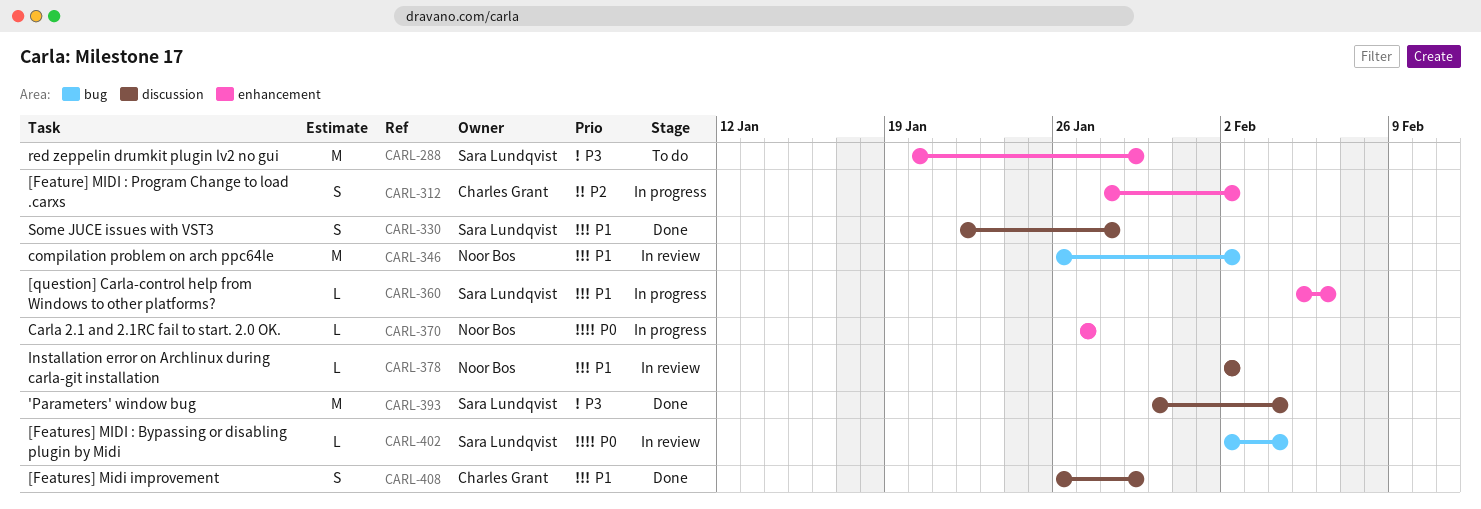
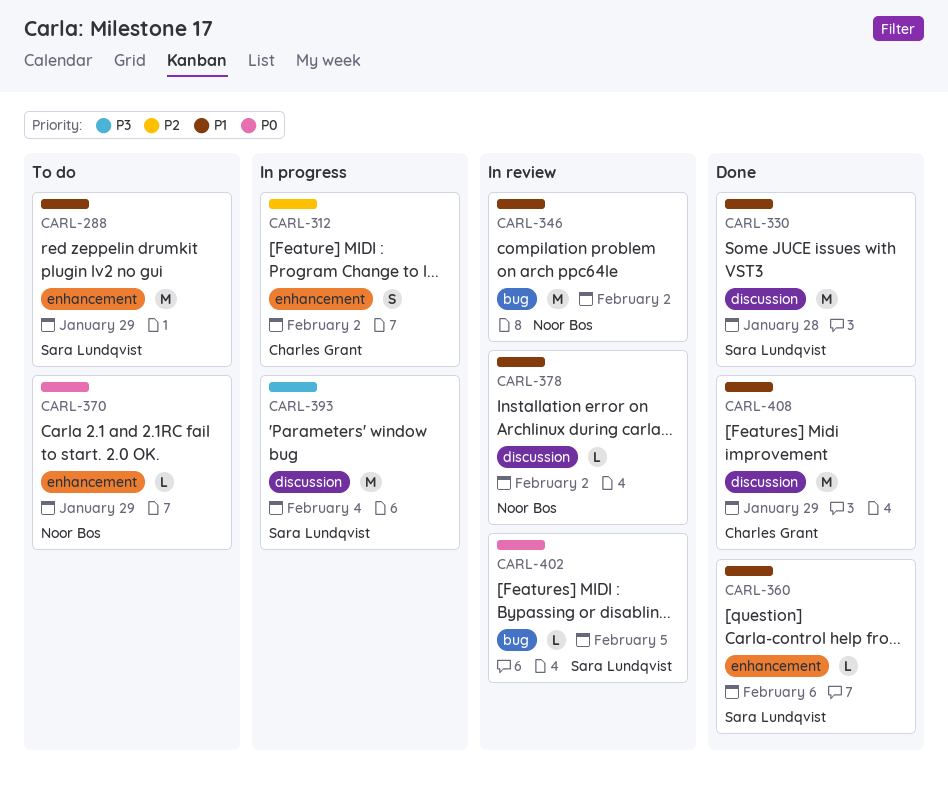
CARL-288, priority: P3 -> P1
CARL-330, estimate: S -> M
CARL-360, status: In progress -> Done
CARL-370, status: In progress -> To do
CARL-370, due: Jan 27 -> Jan 29
CARL-393, status: Done -> In progress
CARL-402, due: Feb 4 -> Feb 5
CARL-408, estimate: S -> M

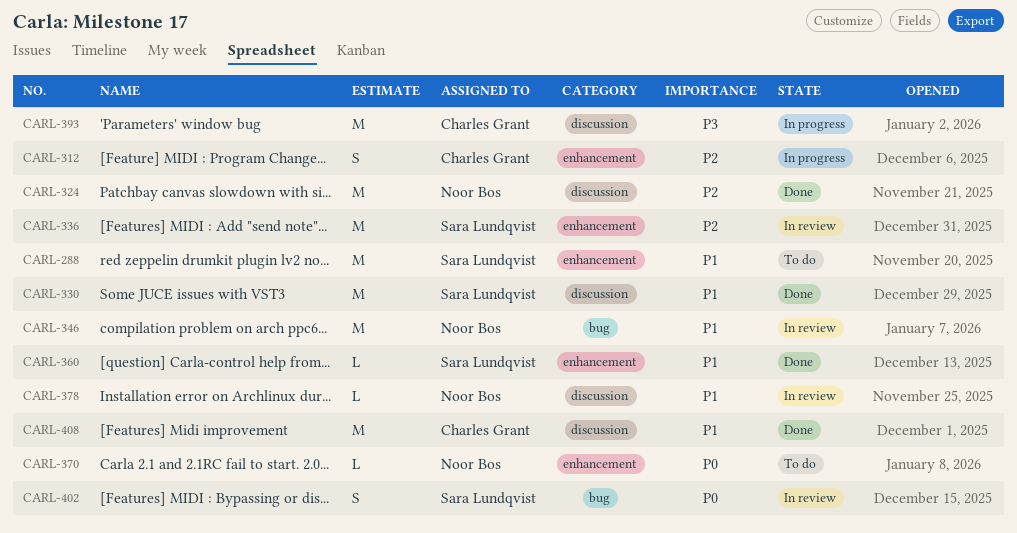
CARL-324: none -> present
CARL-336: none -> present
CARL-393, owner: Sara Lundqvist -> Charles Grant
CARL-402, estimate: L -> S

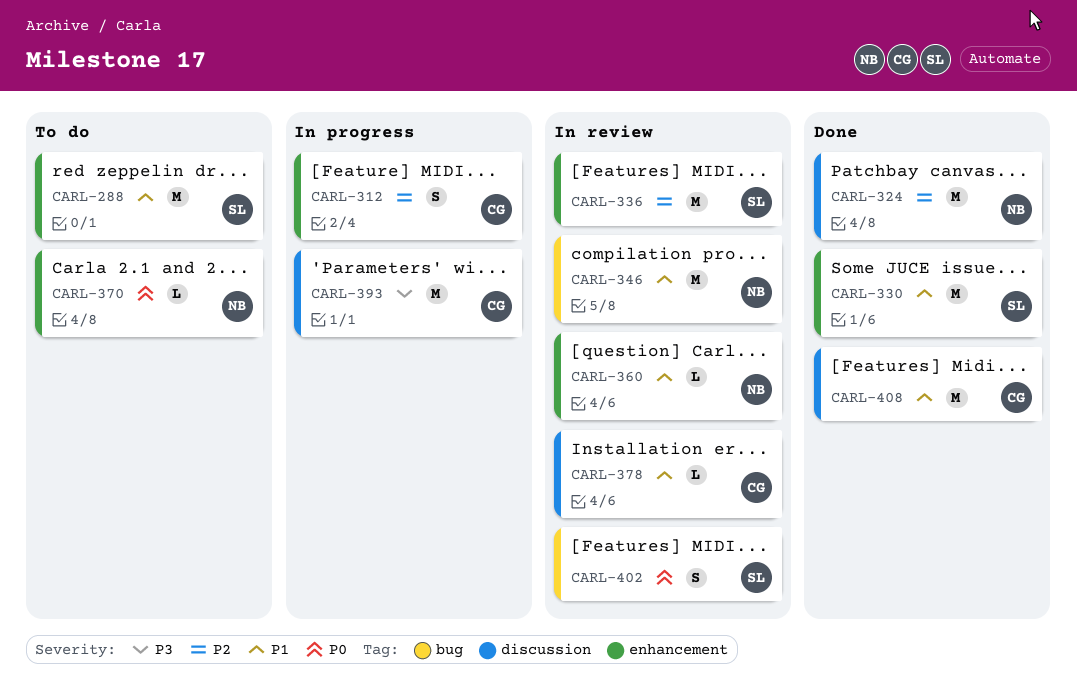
CARL-330, label: discussion -> enhancement
CARL-360, status: Done -> In review
CARL-360, owner: Sara Lundqvist -> Noor Bos
CARL-378, owner: Noor Bos -> Charles Grant

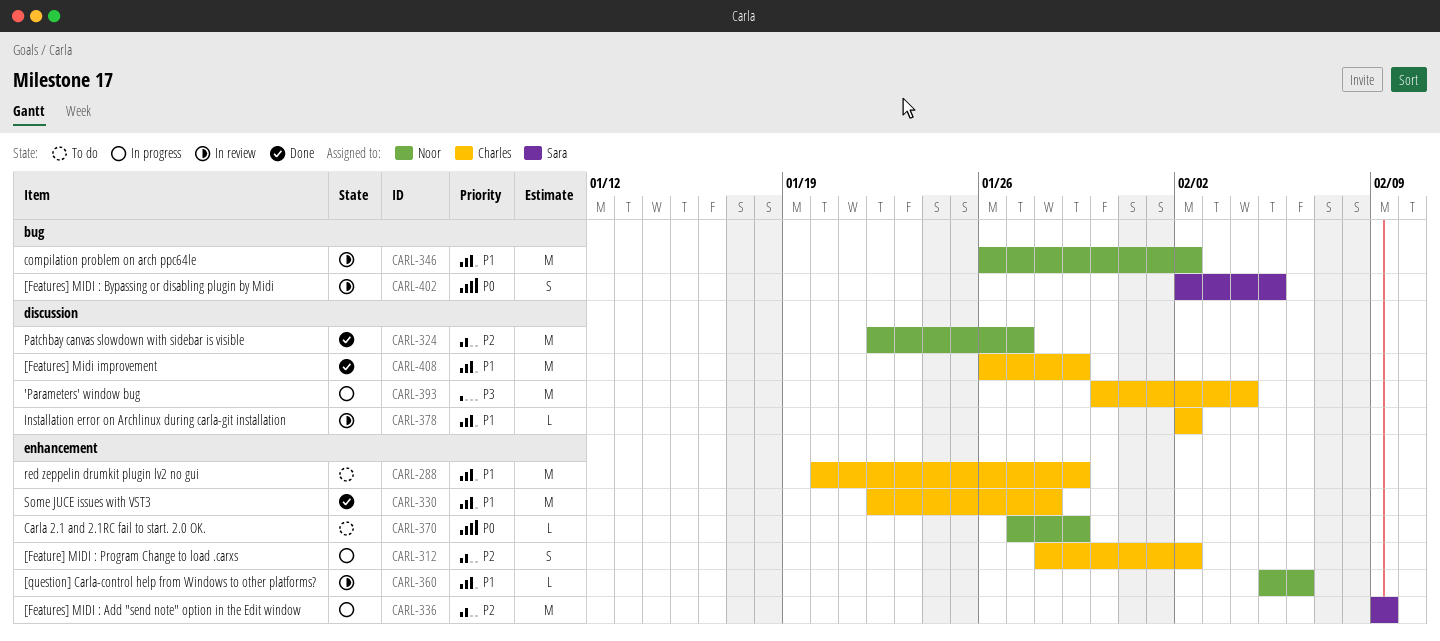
CARL-288, owner: Sara -> Charles
CARL-330, owner: Sara -> Charles
CARL-336, status: In review -> In progress

